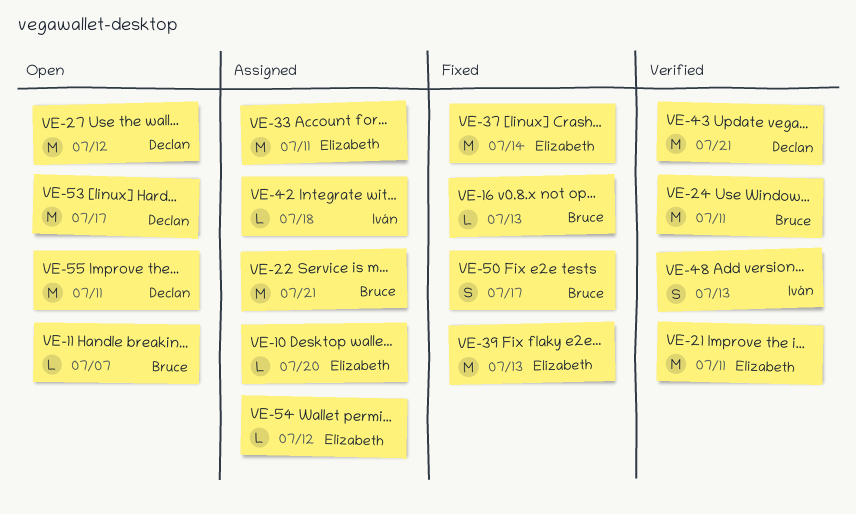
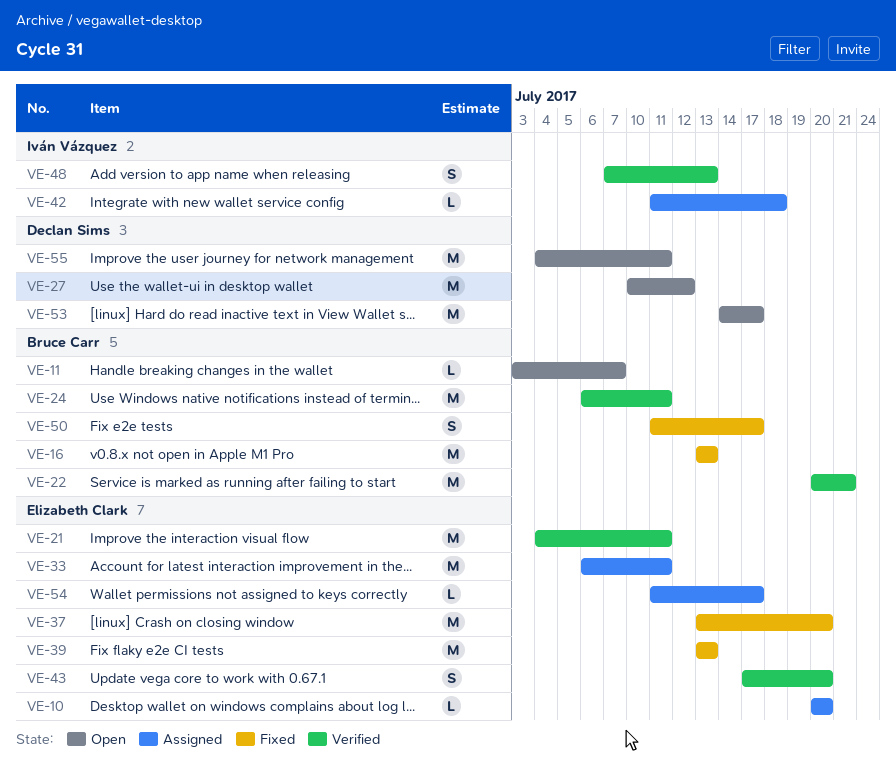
VE-16, estimate: L -> M
VE-22, status: Assigned -> Verified
VE-37, due: Jul 14 -> Jul 20
VE-43, owner: Declan Sims -> Elizabeth Clark
VE-43, estimate: M -> S
VE-43, due: Jul 21 -> Jul 20
VE-54, due: Jul 12 -> Jul 17

